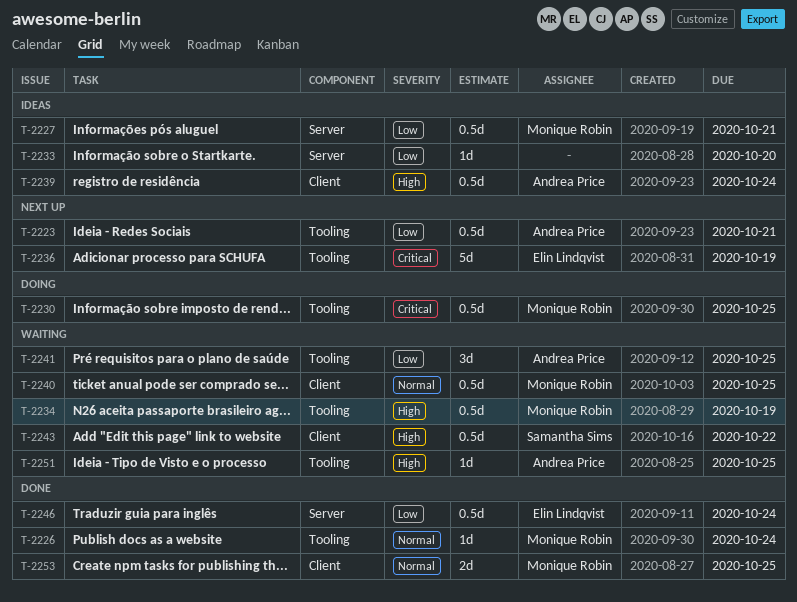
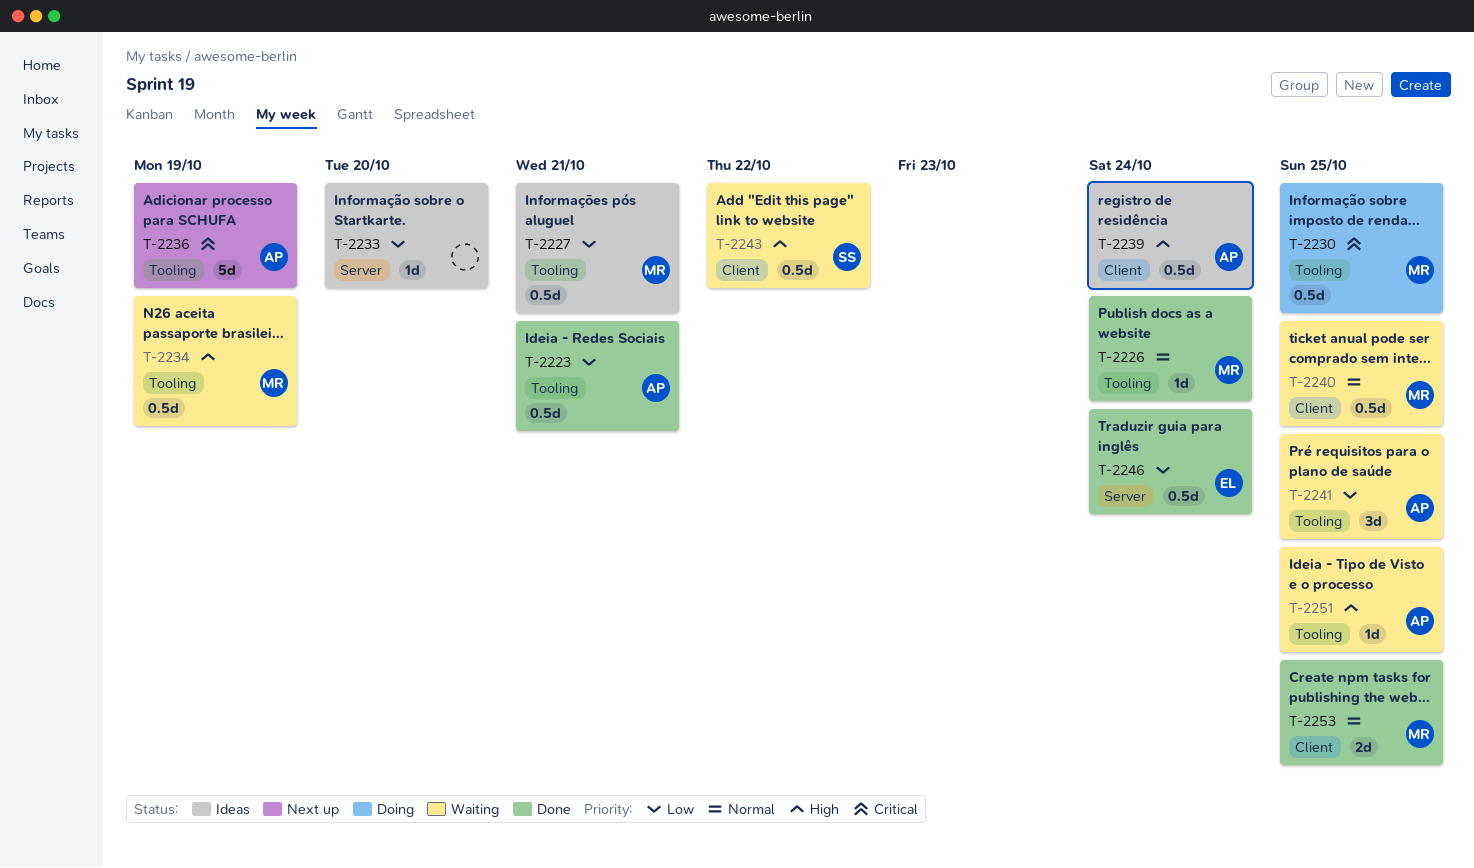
T-2223, status: Next up -> Done
T-2227, label: Server -> Tooling
T-2236, owner: Elin Lindqvist -> Andrea Price

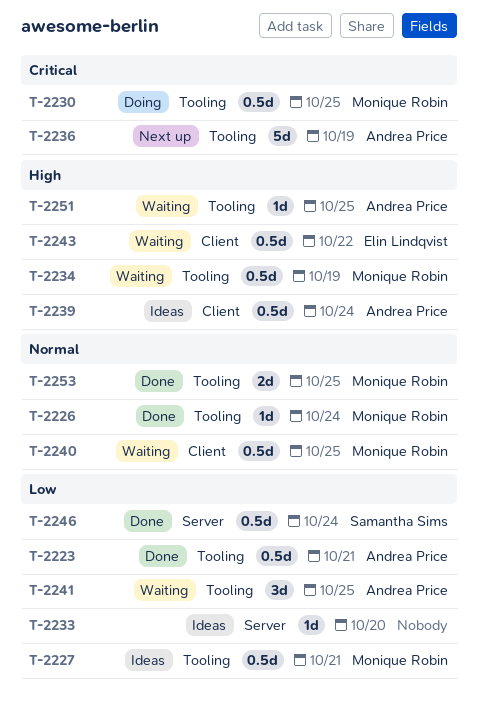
T-2243, owner: Samantha Sims -> Elin Lindqvist
T-2246, owner: Elin Lindqvist -> Samantha Sims
T-2253, label: Client -> Tooling

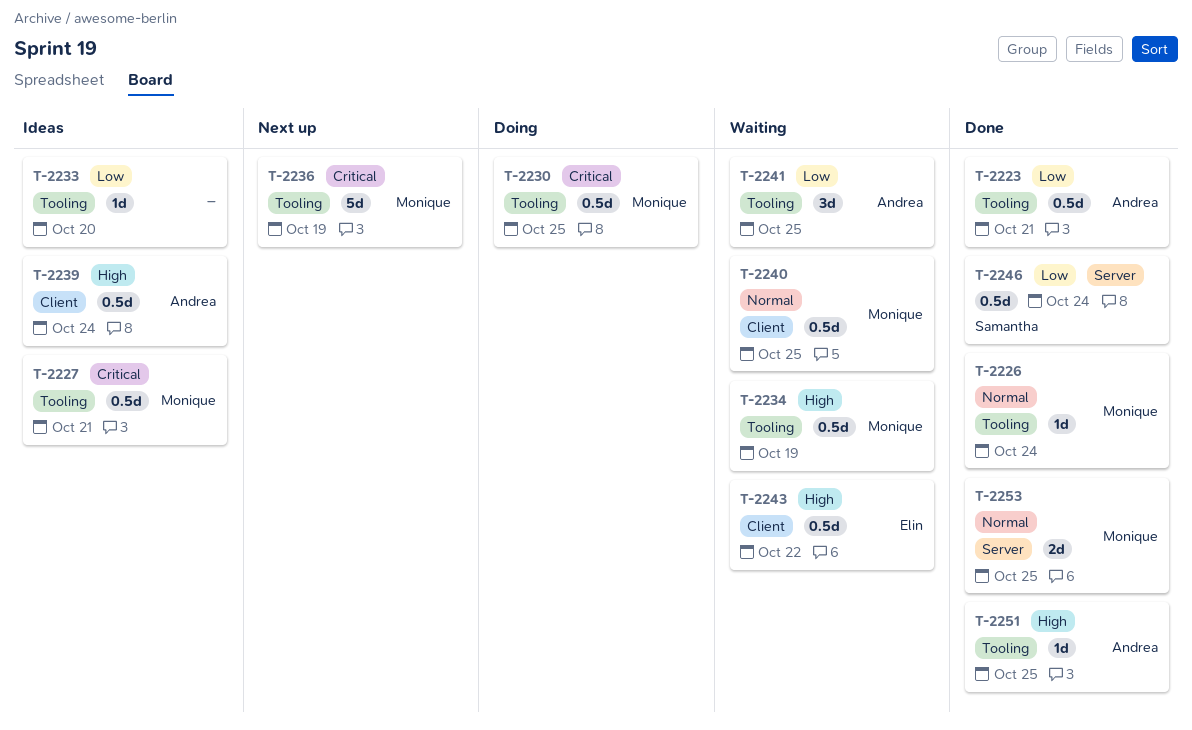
T-2227, priority: Low -> Critical
T-2233, label: Server -> Tooling
T-2236, owner: Andrea Price -> Monique Robin
T-2251, status: Waiting -> Done
T-2253, label: Tooling -> Server

